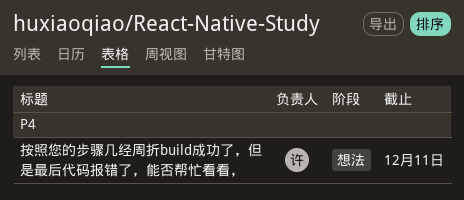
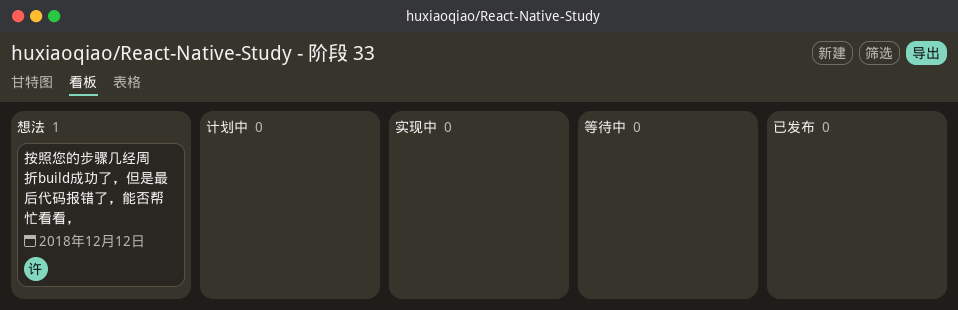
按照您的步骤几经周折build成功了，但是最后代码报错了，能否帮忙看看，, due: Dec 11 -> Dec 12

